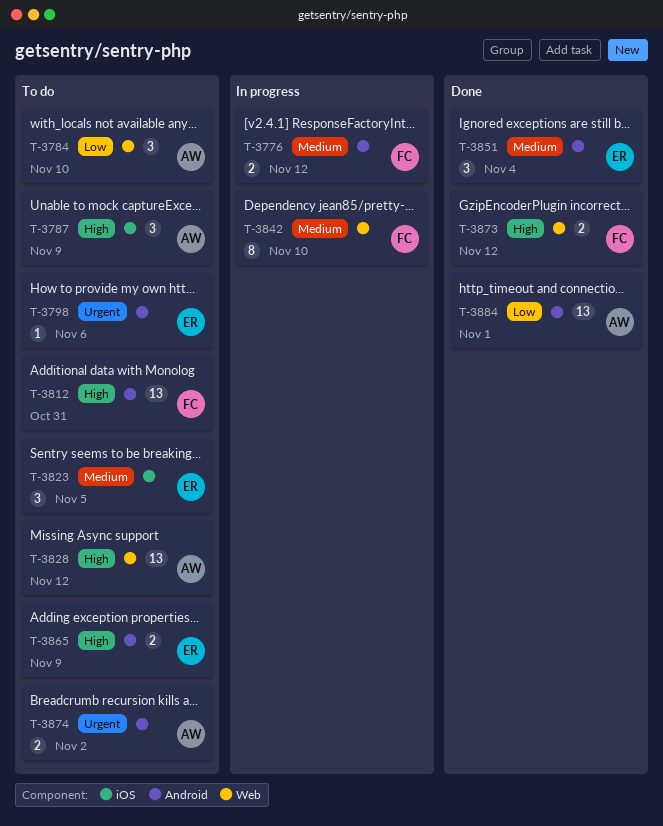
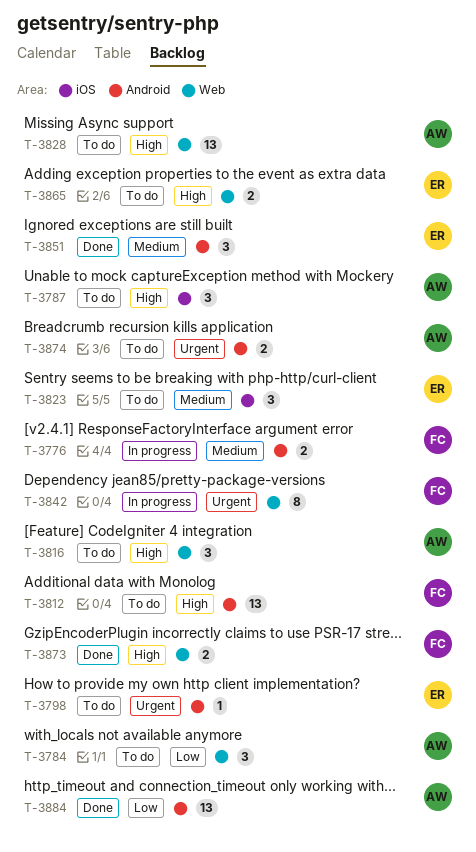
T-3816: none -> present
T-3842, priority: Medium -> Urgent
T-3865, label: Android -> Web

